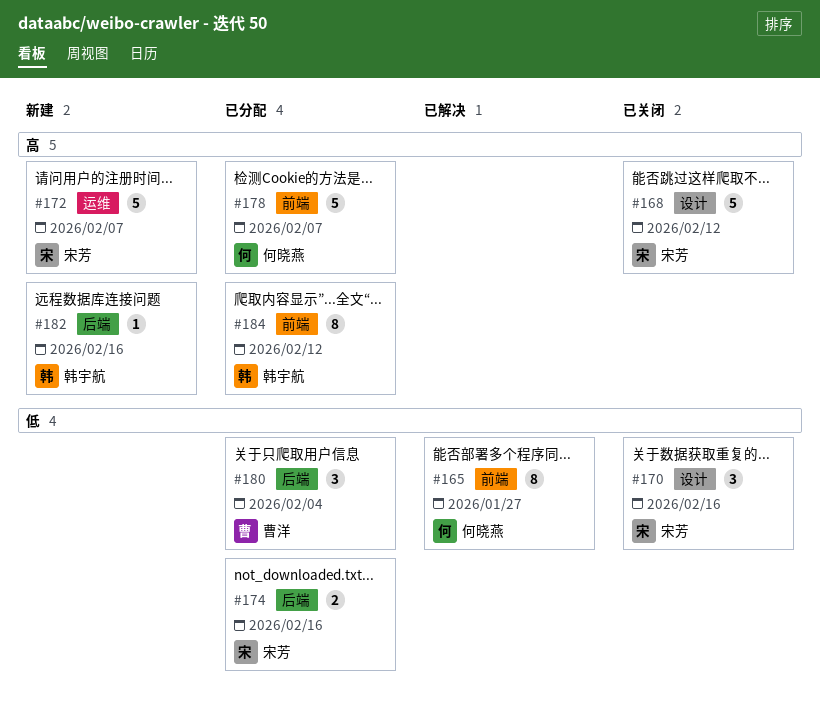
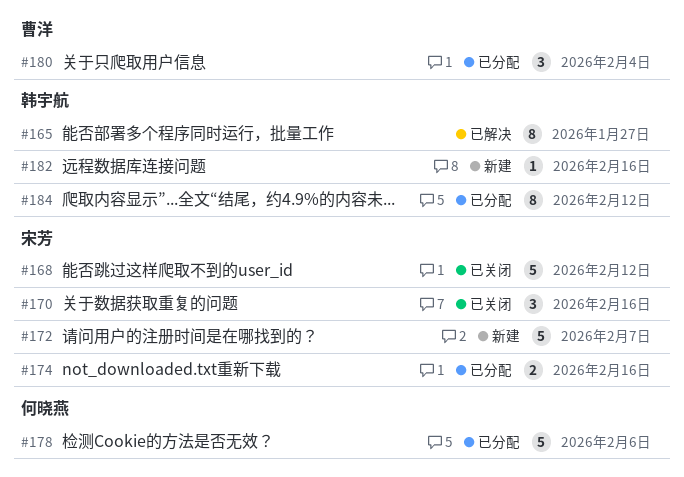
#165, owner: 何晓燕 -> 韩宇航
#178, due: Feb 7 -> Feb 6

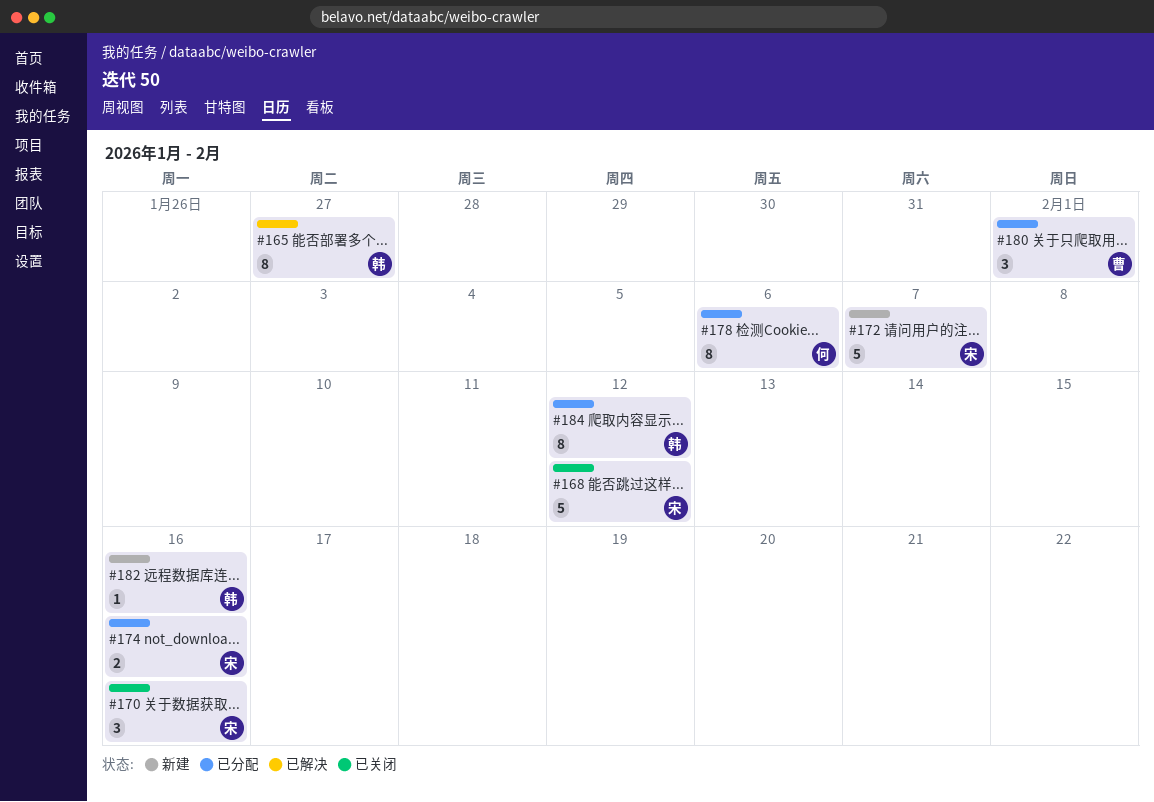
#178, estimate: 5 -> 8
#180, due: Feb 4 -> Feb 1

